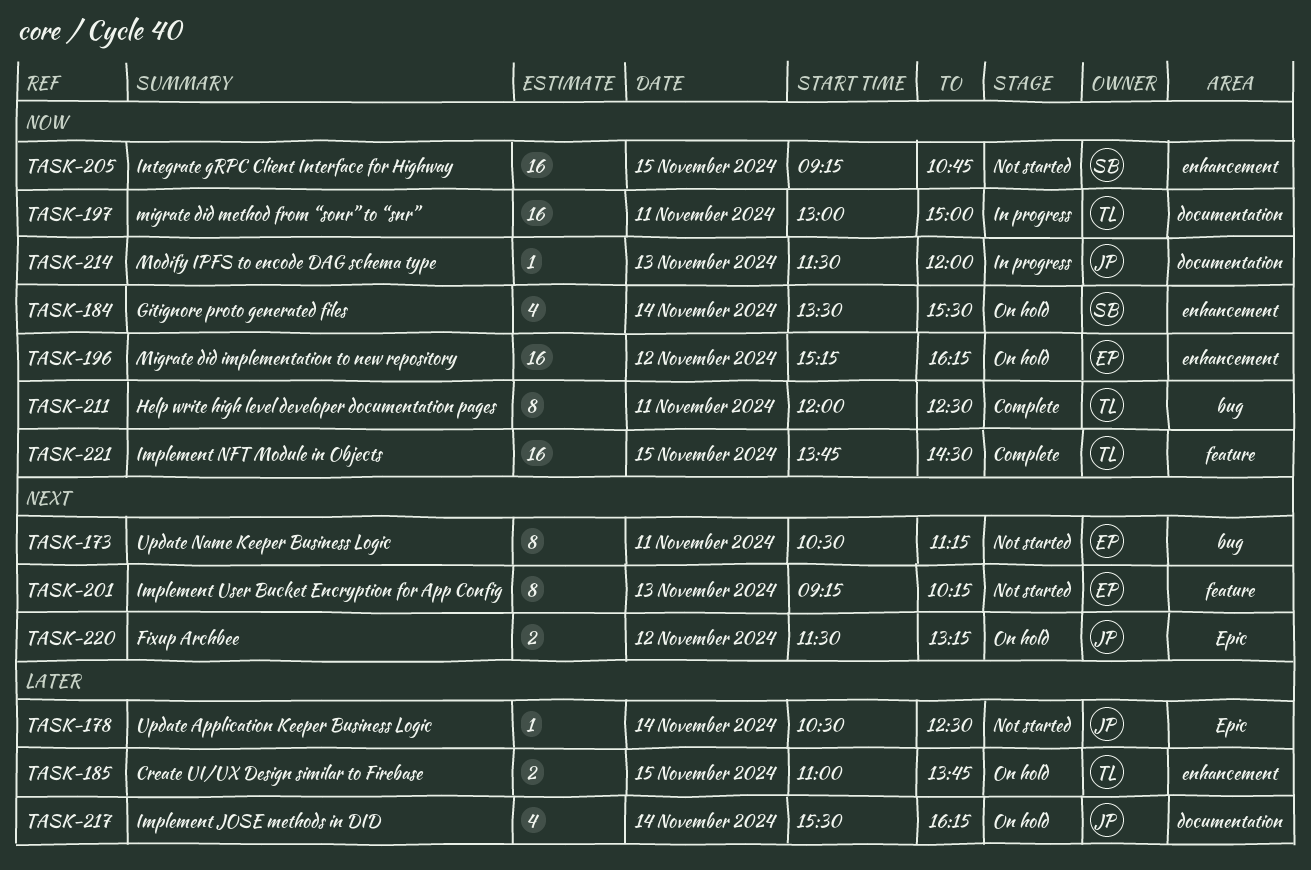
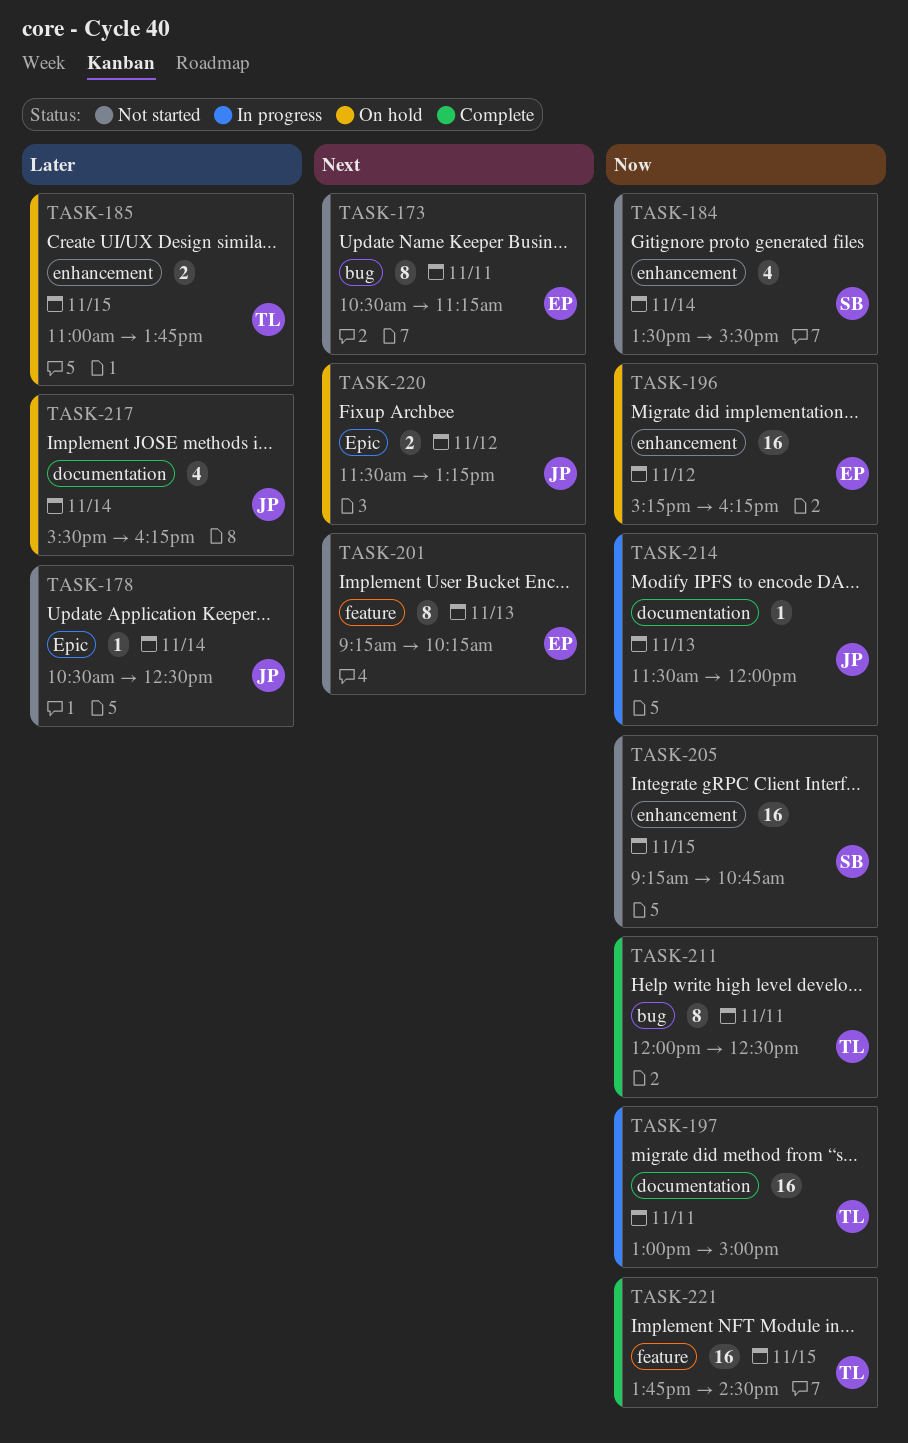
TASK-184, status: On hold -> Not started

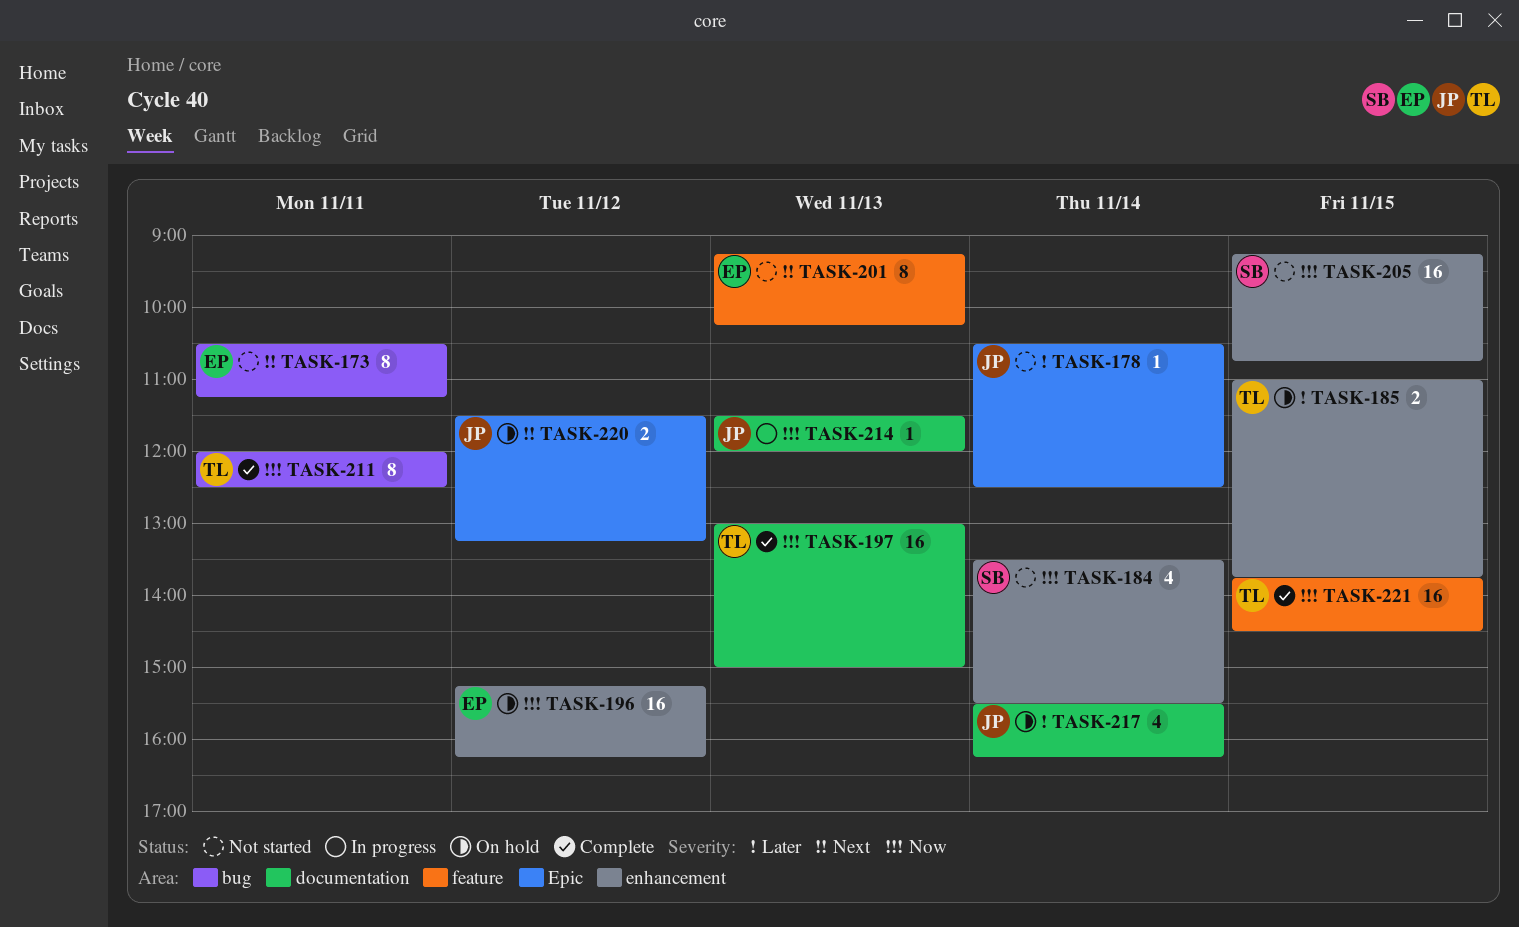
TASK-197, status: In progress -> Complete
TASK-197, day: Nov 11 -> Nov 13

